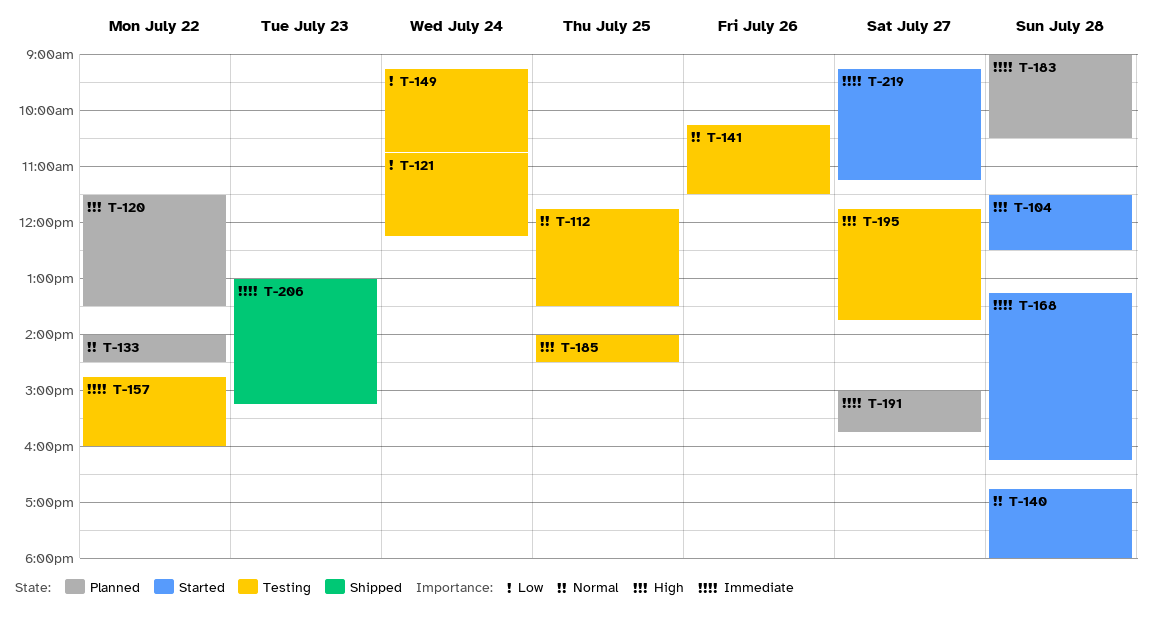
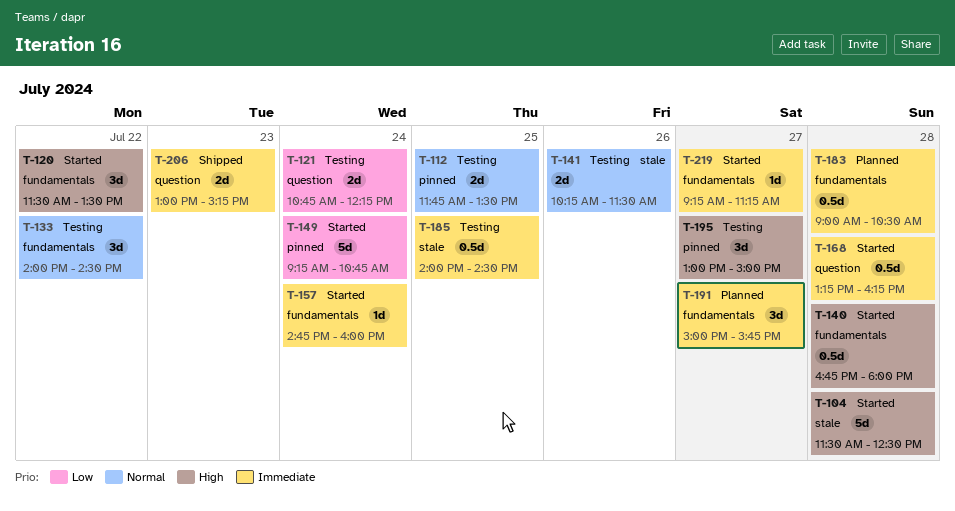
T-120, status: Planned -> Started
T-133, status: Planned -> Testing
T-140, priority: Normal -> High
T-149, status: Testing -> Started
T-157, status: Testing -> Started
T-157, day: Jul 22 -> Jul 24
T-185, priority: High -> Immediate
T-195, begins: 11:45 -> 13:00
T-195, ends: 13:45 -> 15:00

